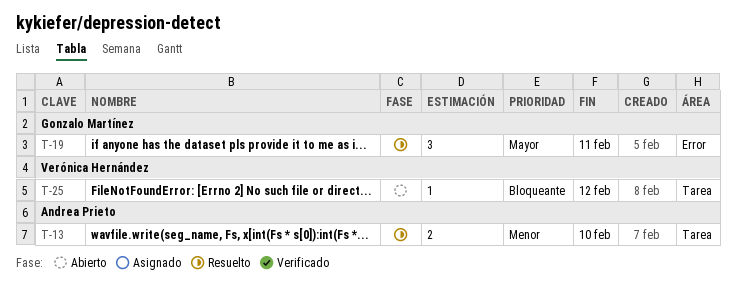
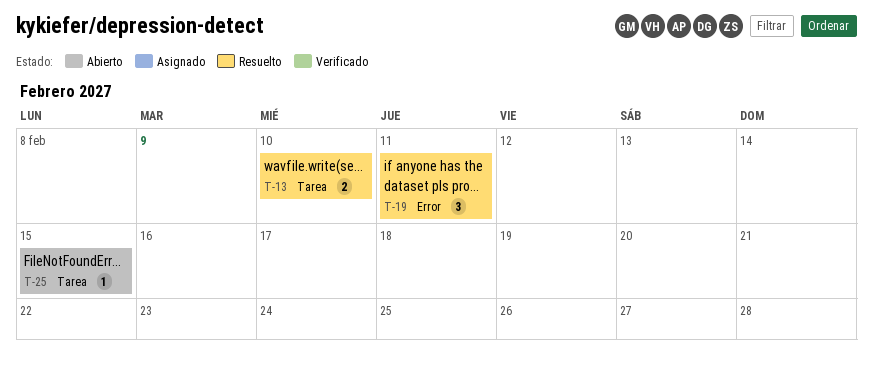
T-25, due: Feb 12 -> Feb 15

